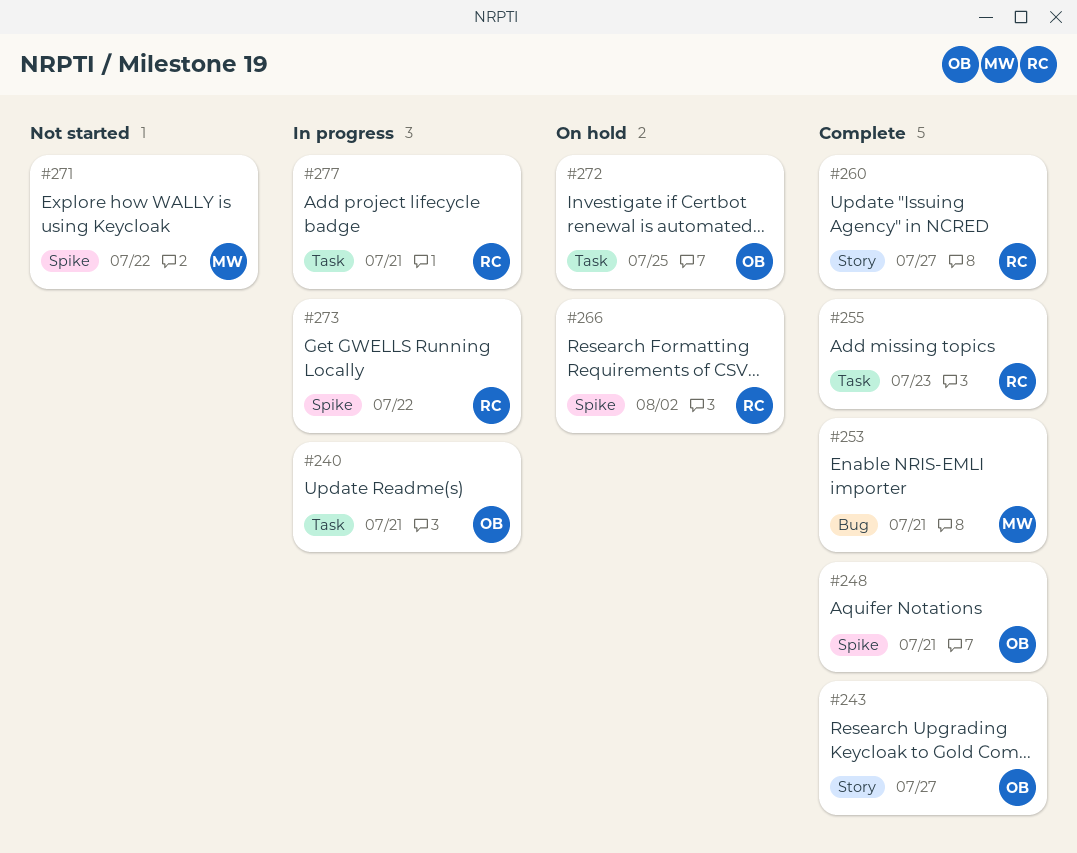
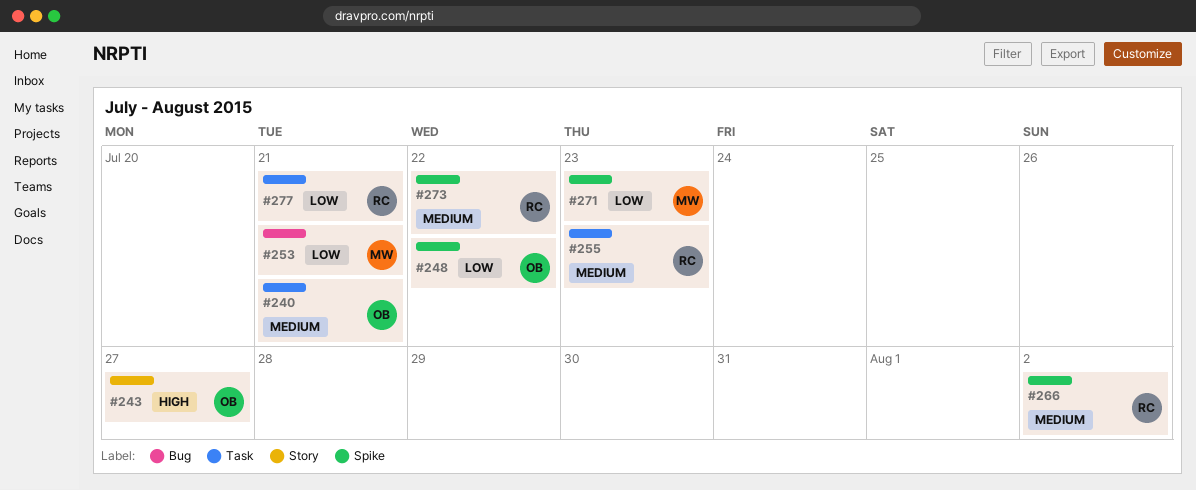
#248, due: Jul 21 -> Jul 22
#260: present -> none
#271, due: Jul 22 -> Jul 23
#272: present -> none

